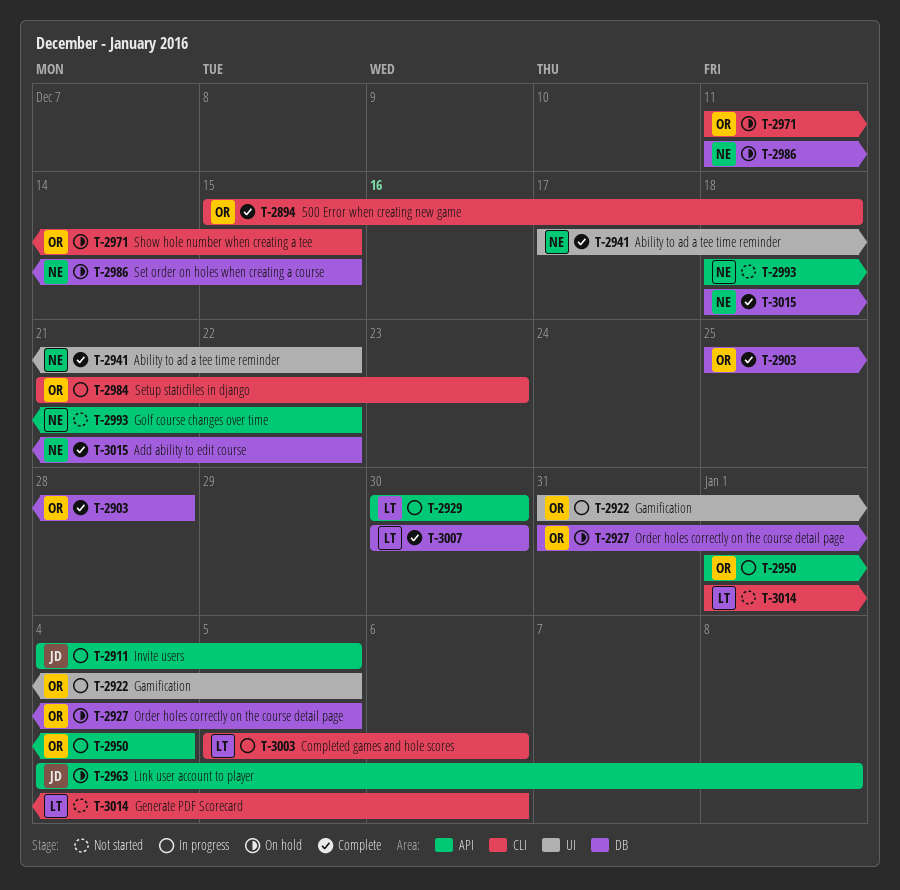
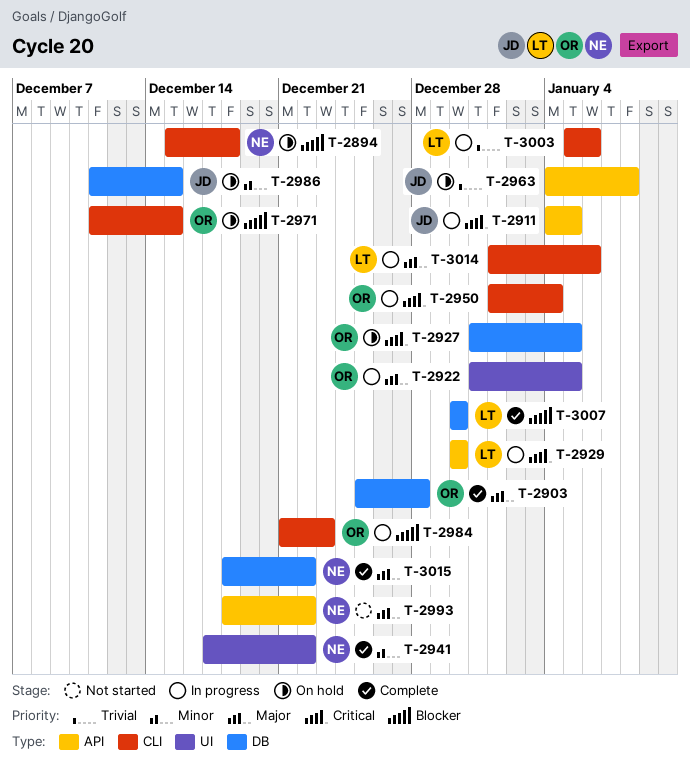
T-2894, status: Complete -> On hold
T-2894, owner: OR -> NE
T-2950, label: API -> CLI
T-2986, owner: NE -> JD
T-3014, status: Not started -> In progress

